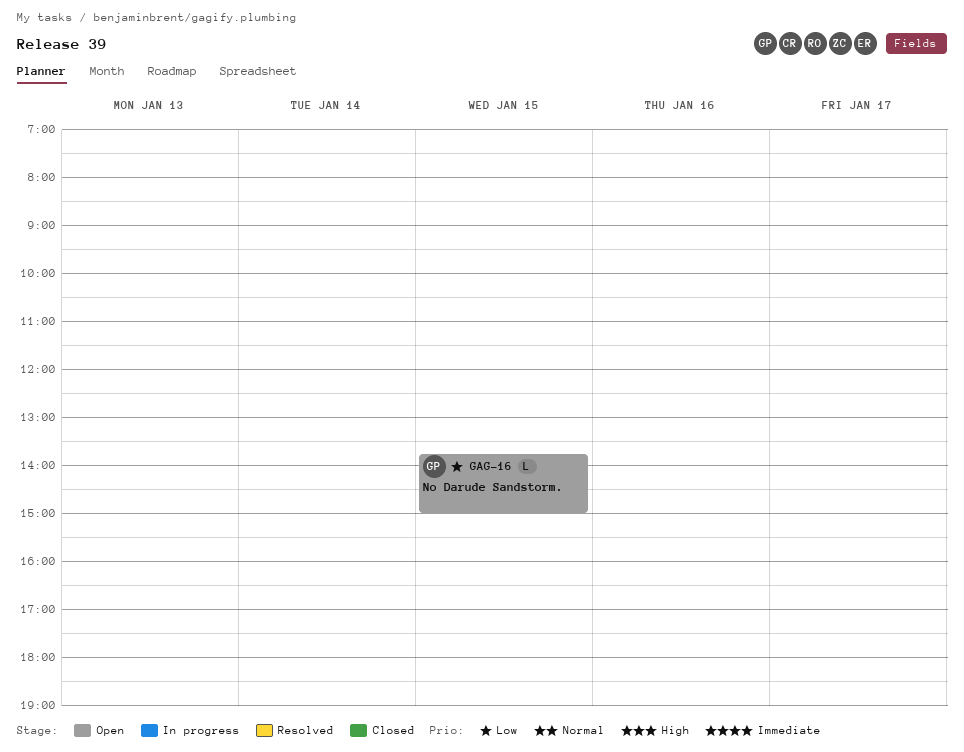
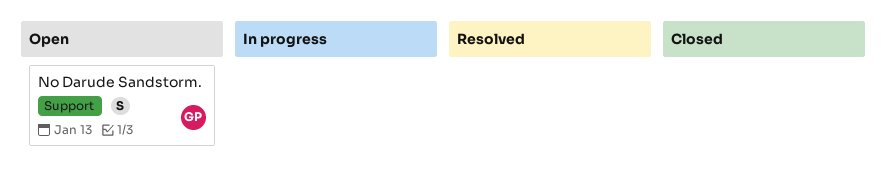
No Darude Sandstorm., estimate: L -> S
No Darude Sandstorm., day: Jan 15 -> Jan 13

